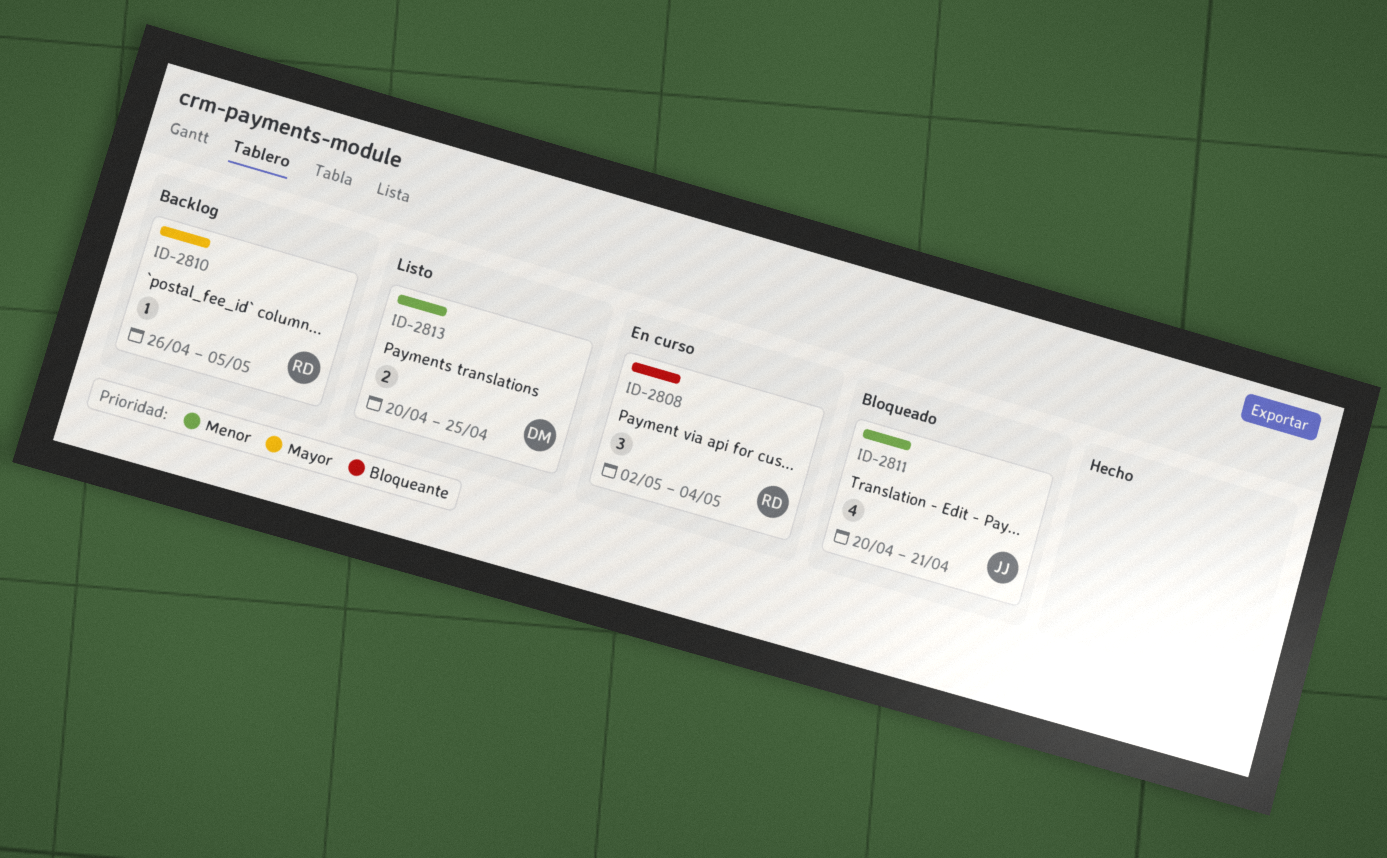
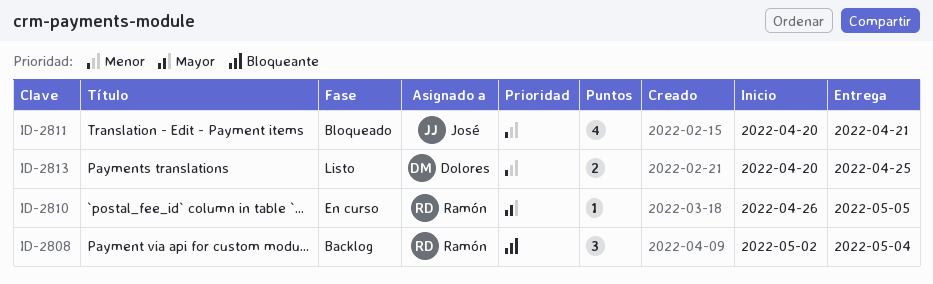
ID-2808, status: En curso -> Backlog
ID-2810, status: Backlog -> En curso

